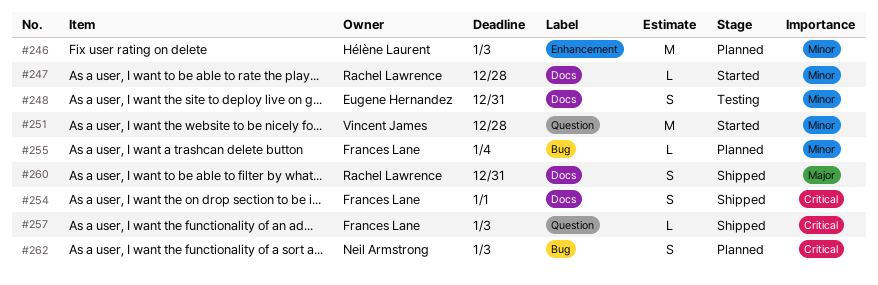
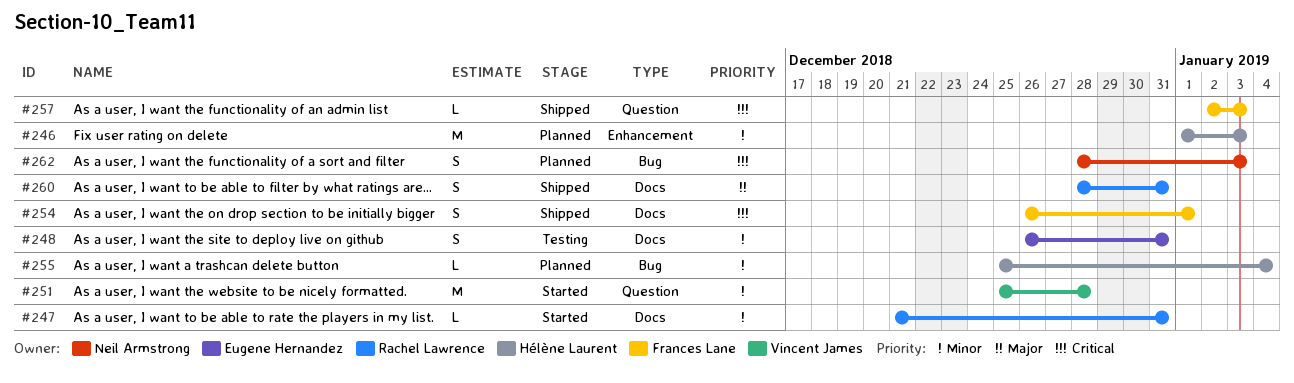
#247, due: Dec 28 -> Dec 31
#255, owner: Frances Lane -> Hélène Laurent

